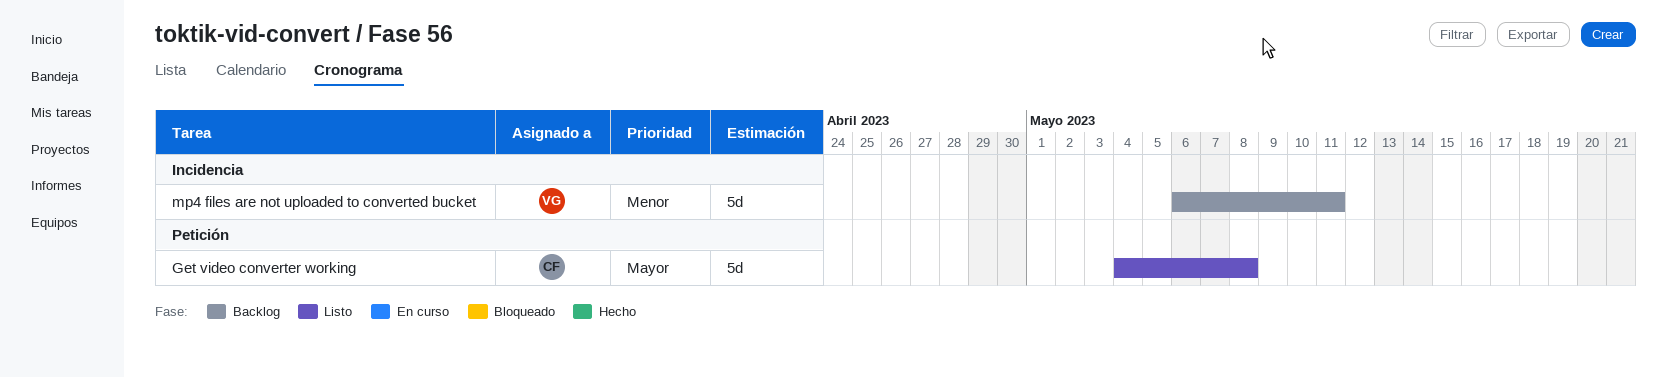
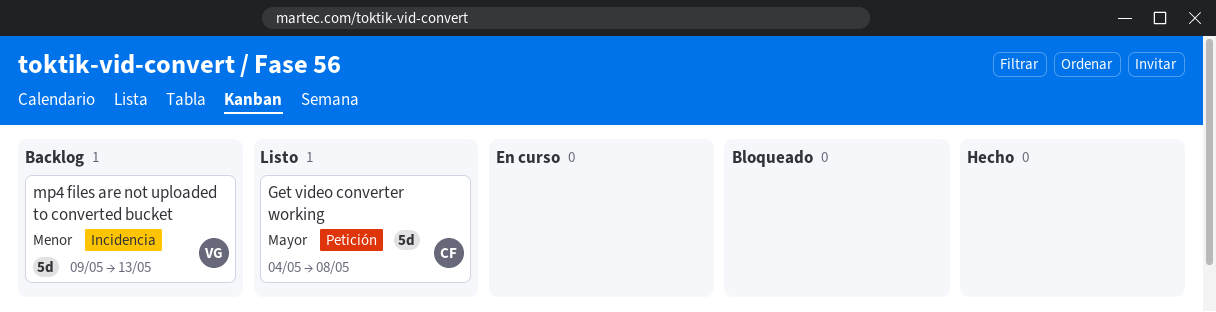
mp4 files are not uploaded to converted bucket, start: May 6 -> May 9
mp4 files are not uploaded to converted bucket, due: May 11 -> May 13

